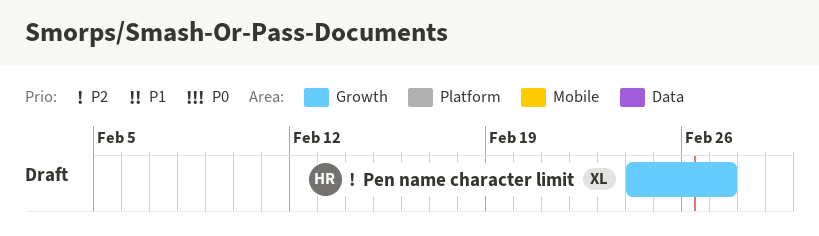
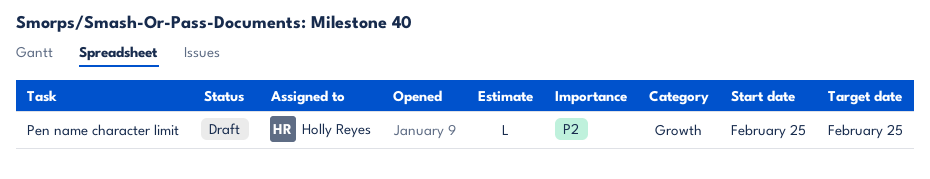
Pen name character limit, estimate: XL -> L
Pen name character limit, start: Feb 24 -> Feb 25
Pen name character limit, due: Feb 27 -> Feb 25

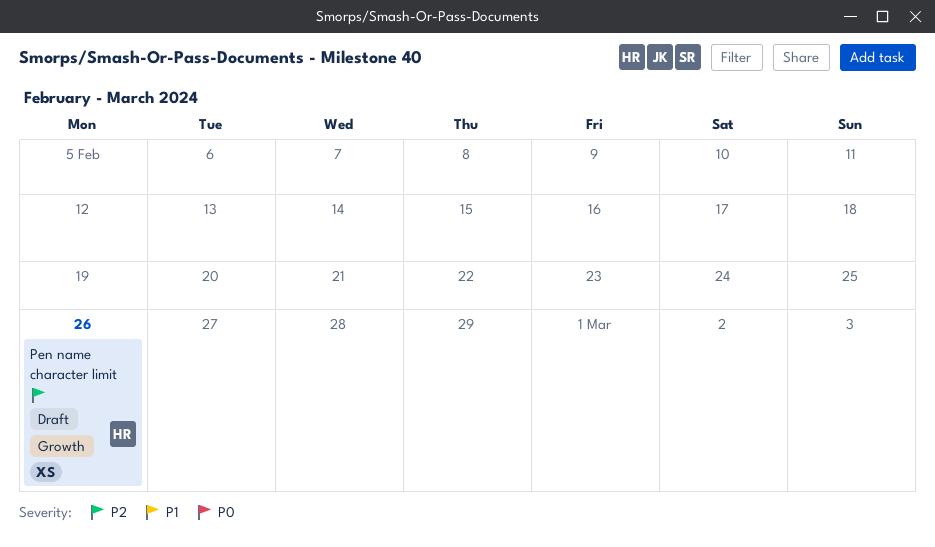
Pen name character limit, estimate: L -> XS
Pen name character limit, due: Feb 25 -> Feb 26

